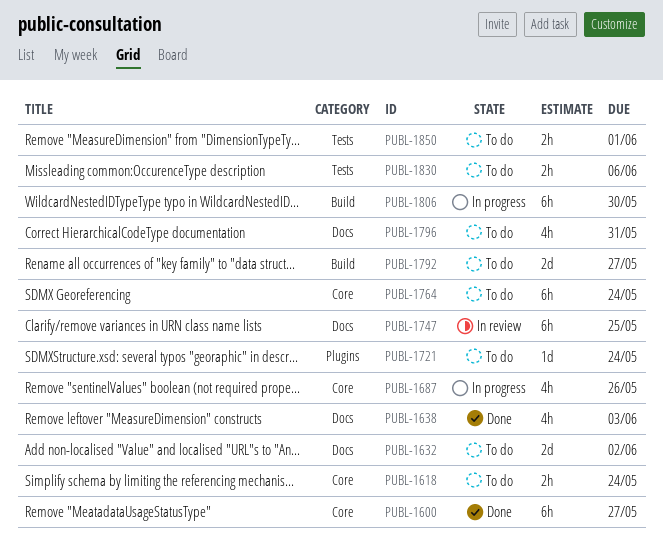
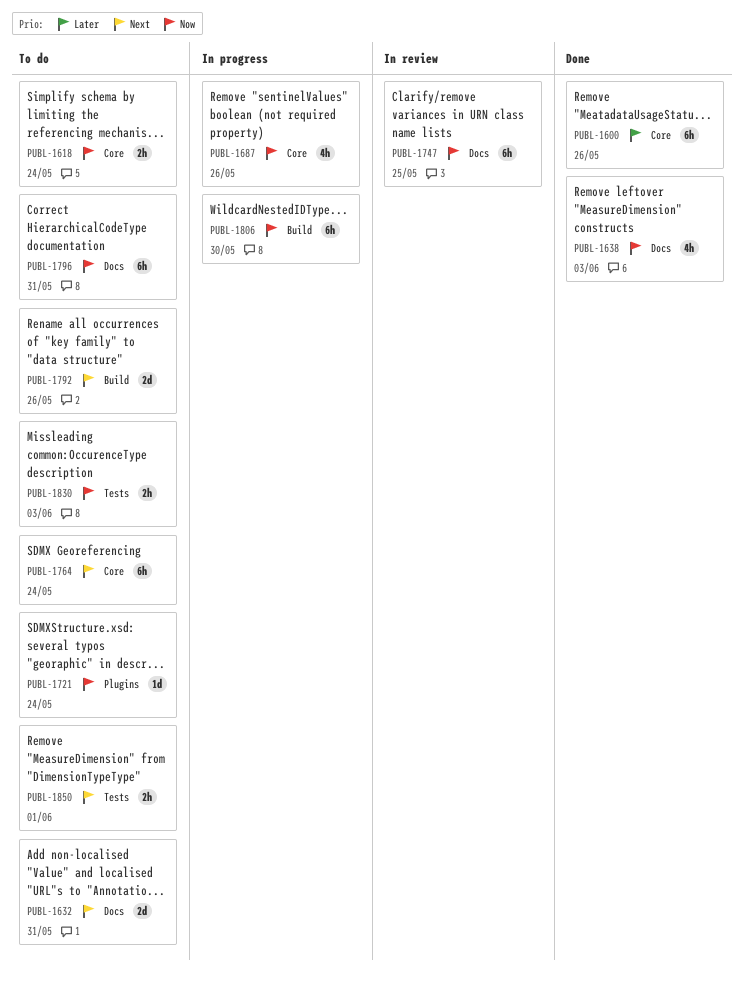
PUBL-1600, due: May 27 -> May 26
PUBL-1632, due: Jun 2 -> May 31
PUBL-1792, due: May 27 -> May 26
PUBL-1796, estimate: 4h -> 6h
PUBL-1830, due: Jun 6 -> Jun 3

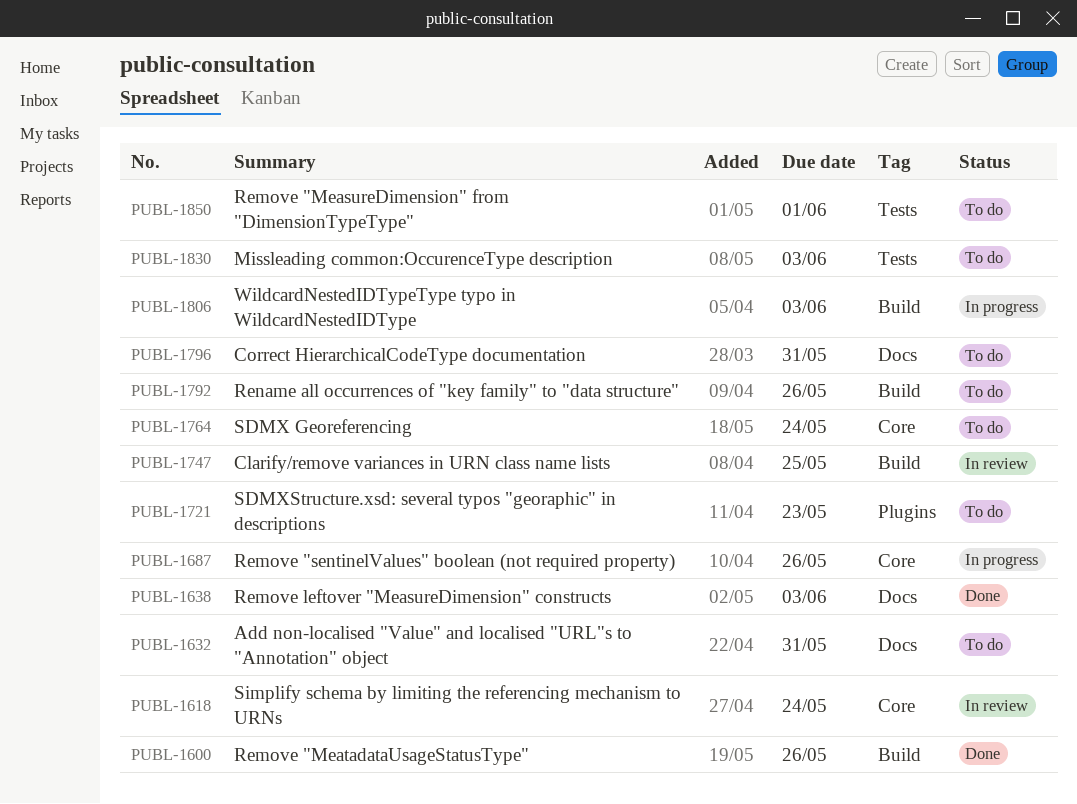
PUBL-1600, label: Core -> Build
PUBL-1618, status: To do -> In review
PUBL-1721, due: May 24 -> May 23
PUBL-1747, label: Docs -> Build
PUBL-1806, due: May 30 -> Jun 3

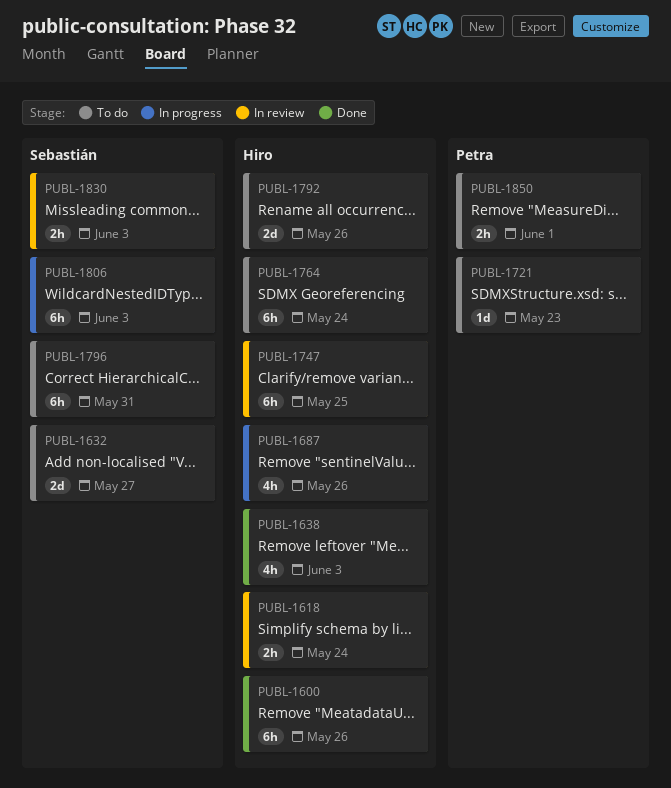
PUBL-1632, due: May 31 -> May 27
PUBL-1830, status: To do -> In review

